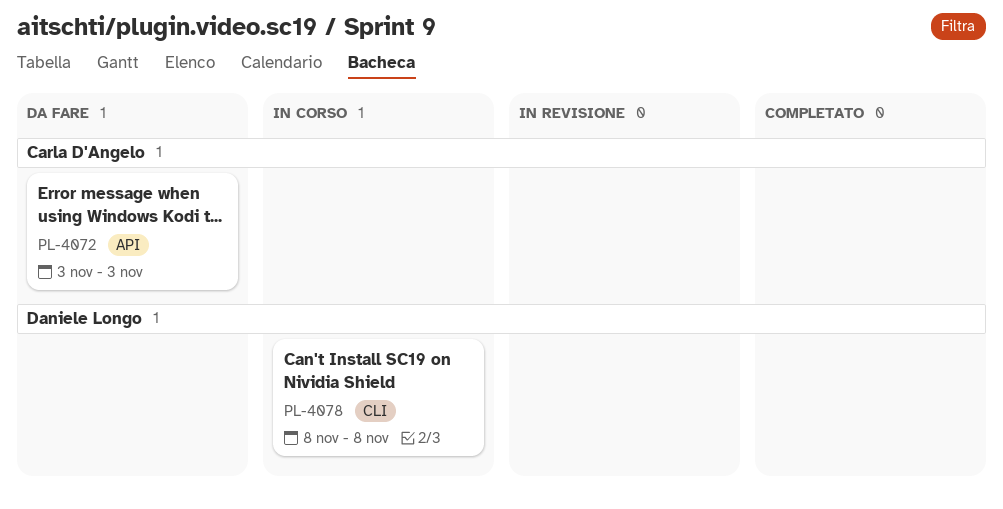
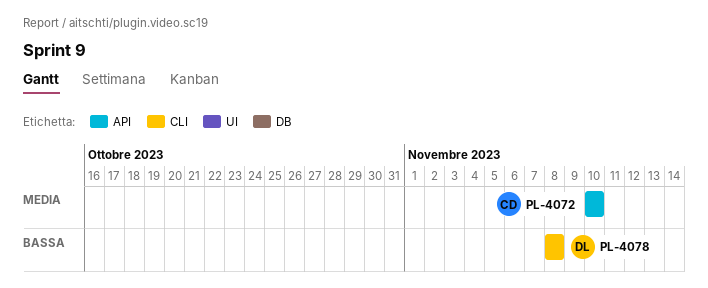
PL-4072, start: Nov 3 -> Nov 10
PL-4072, due: Nov 3 -> Nov 10

